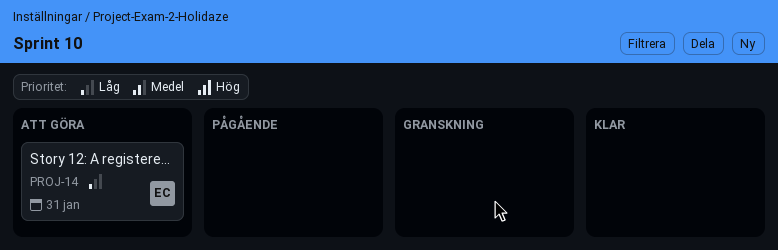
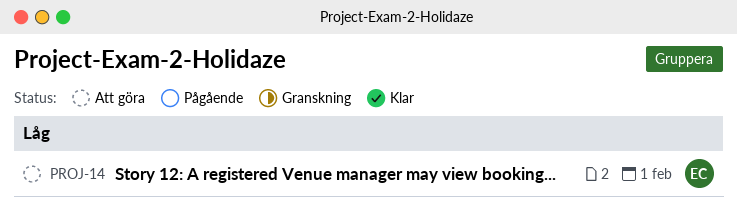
PROJ-14, due: Jan 31 -> Feb 1

